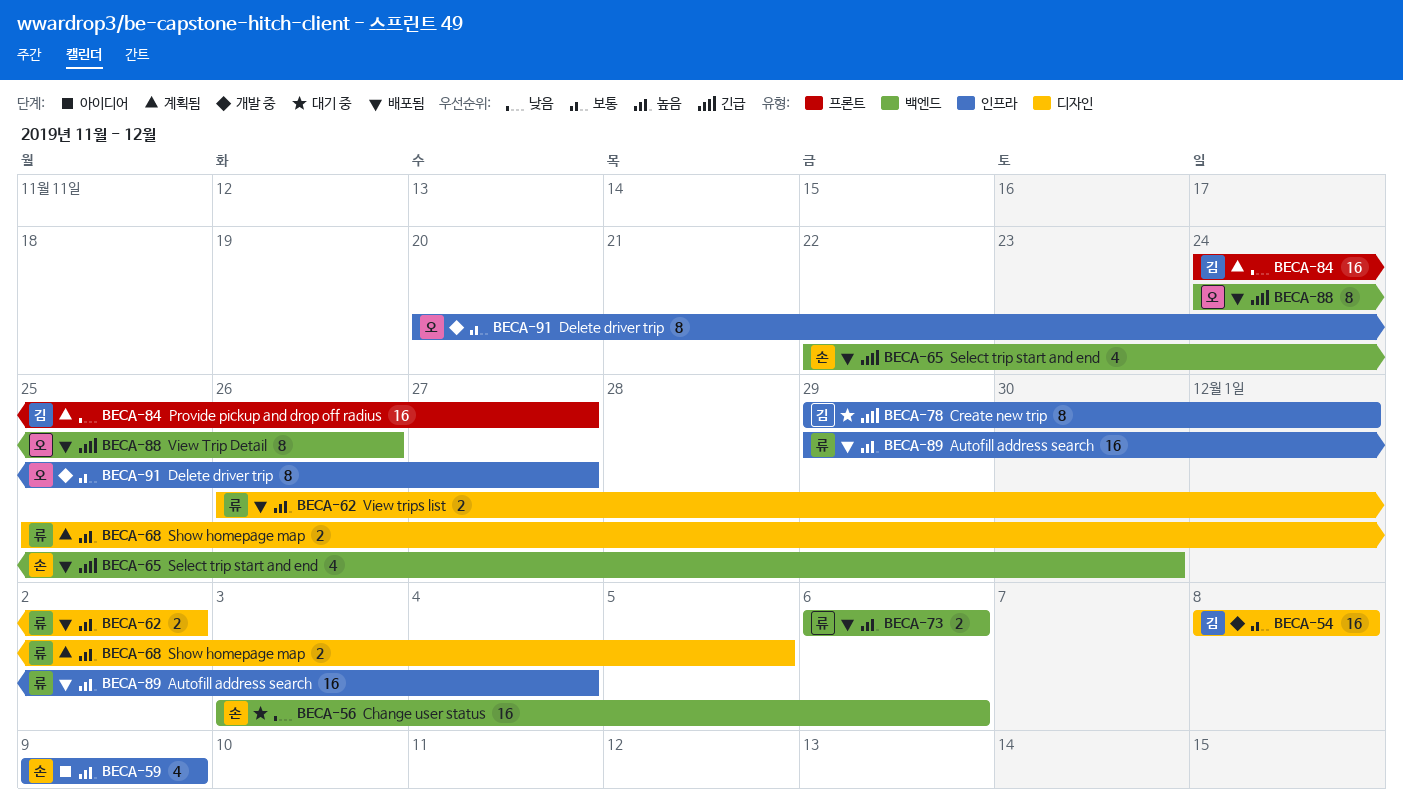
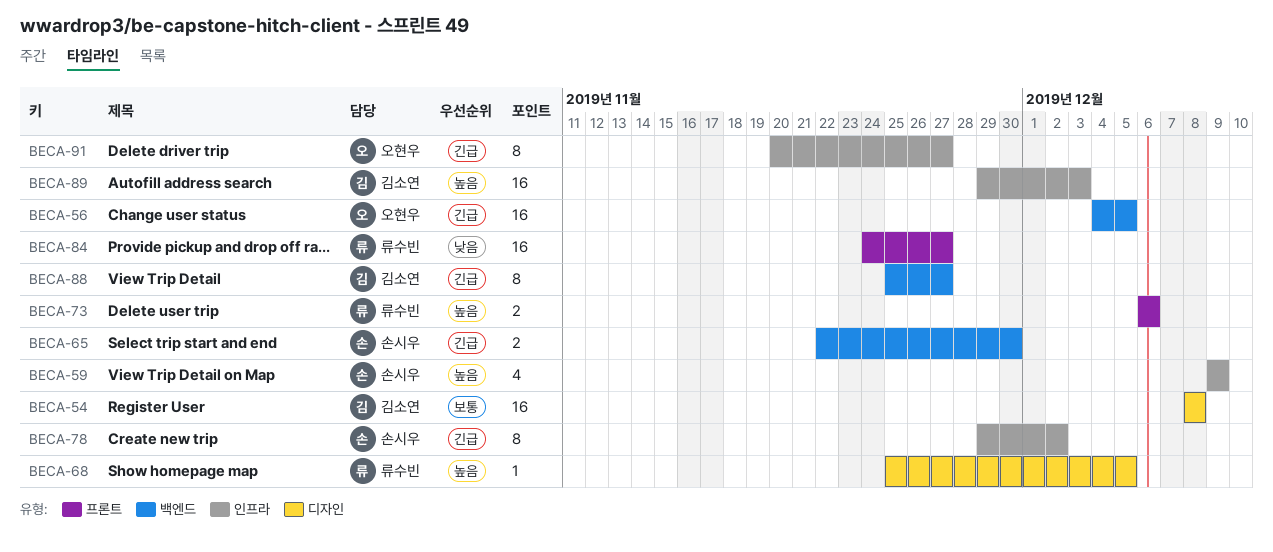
BECA-56, owner: 손시우 -> 오현우
BECA-56, priority: 낮음 -> 긴급
BECA-56, start: Dec 3 -> Dec 4
BECA-56, due: Dec 6 -> Dec 5
BECA-62: present -> none
BECA-65, estimate: 4 -> 2
BECA-68, estimate: 2 -> 1
BECA-73, label: 백엔드 -> 프론트
BECA-78, owner: 김소연 -> 손시우
BECA-78, due: Dec 1 -> Dec 2
BECA-84, owner: 김소연 -> 류수빈
BECA-88, owner: 오현우 -> 김소연
BECA-88, start: Nov 24 -> Nov 25
BECA-88, due: Nov 26 -> Nov 27
BECA-89, owner: 류수빈 -> 김소연
BECA-89, due: Dec 4 -> Dec 3
BECA-91, priority: 보통 -> 긴급

